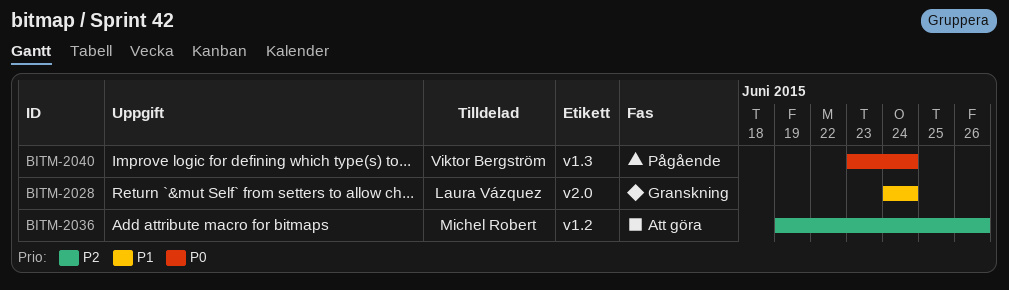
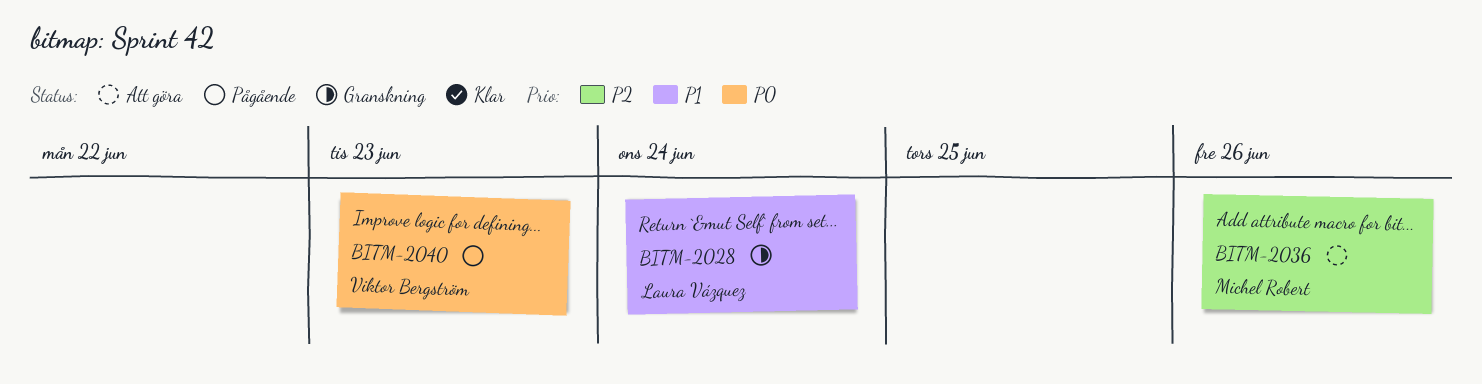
BITM-2040, due: Jun 24 -> Jun 23

